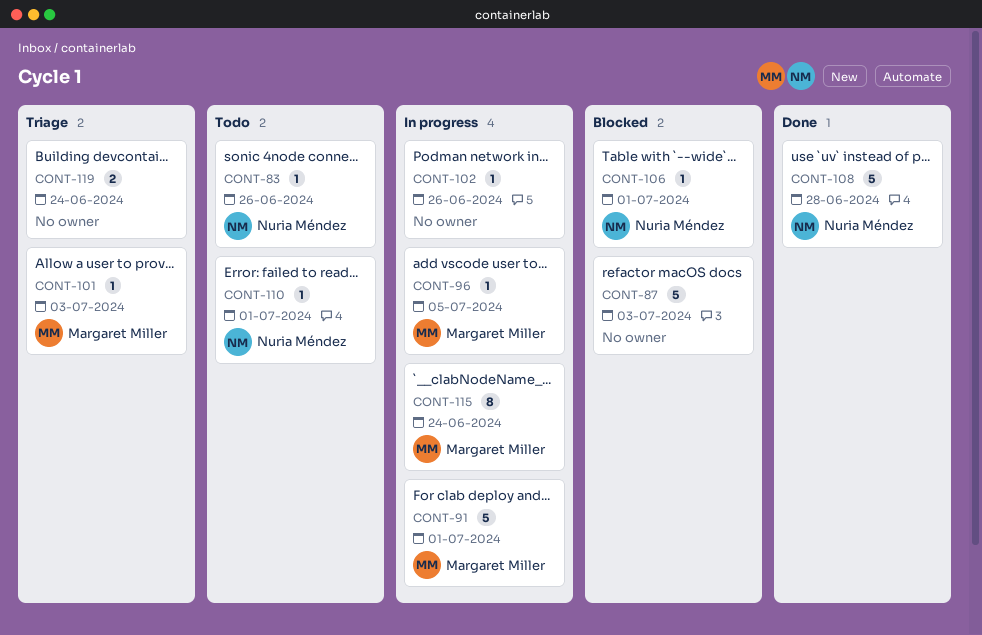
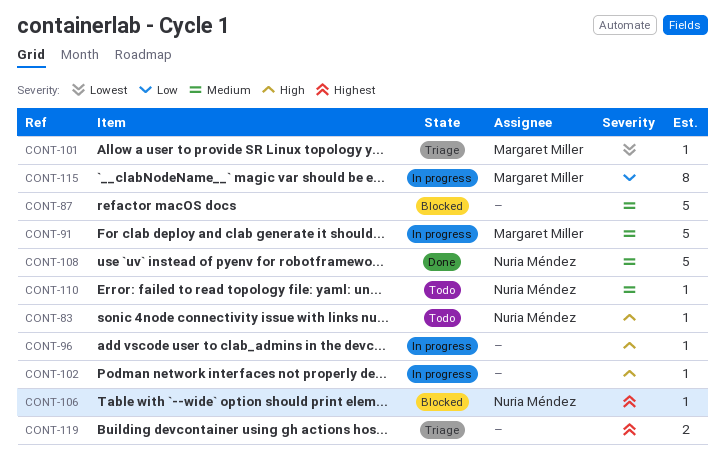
CONT-96, owner: Margaret Miller -> none

